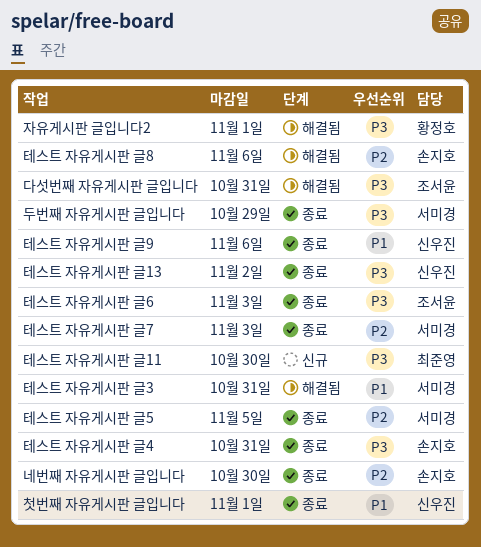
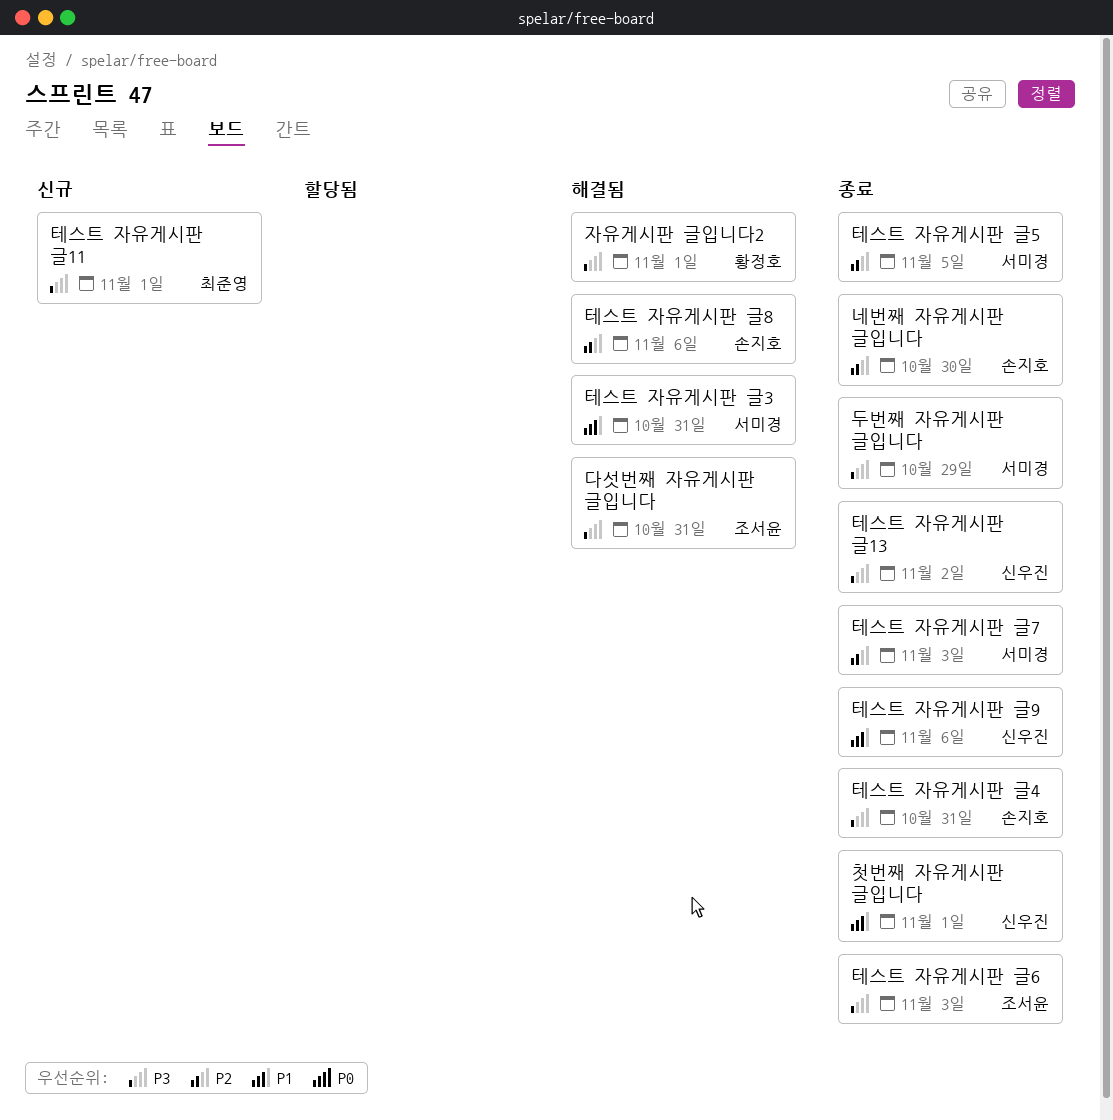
테스트 자유게시판 글11, due: Oct 30 -> Nov 1

